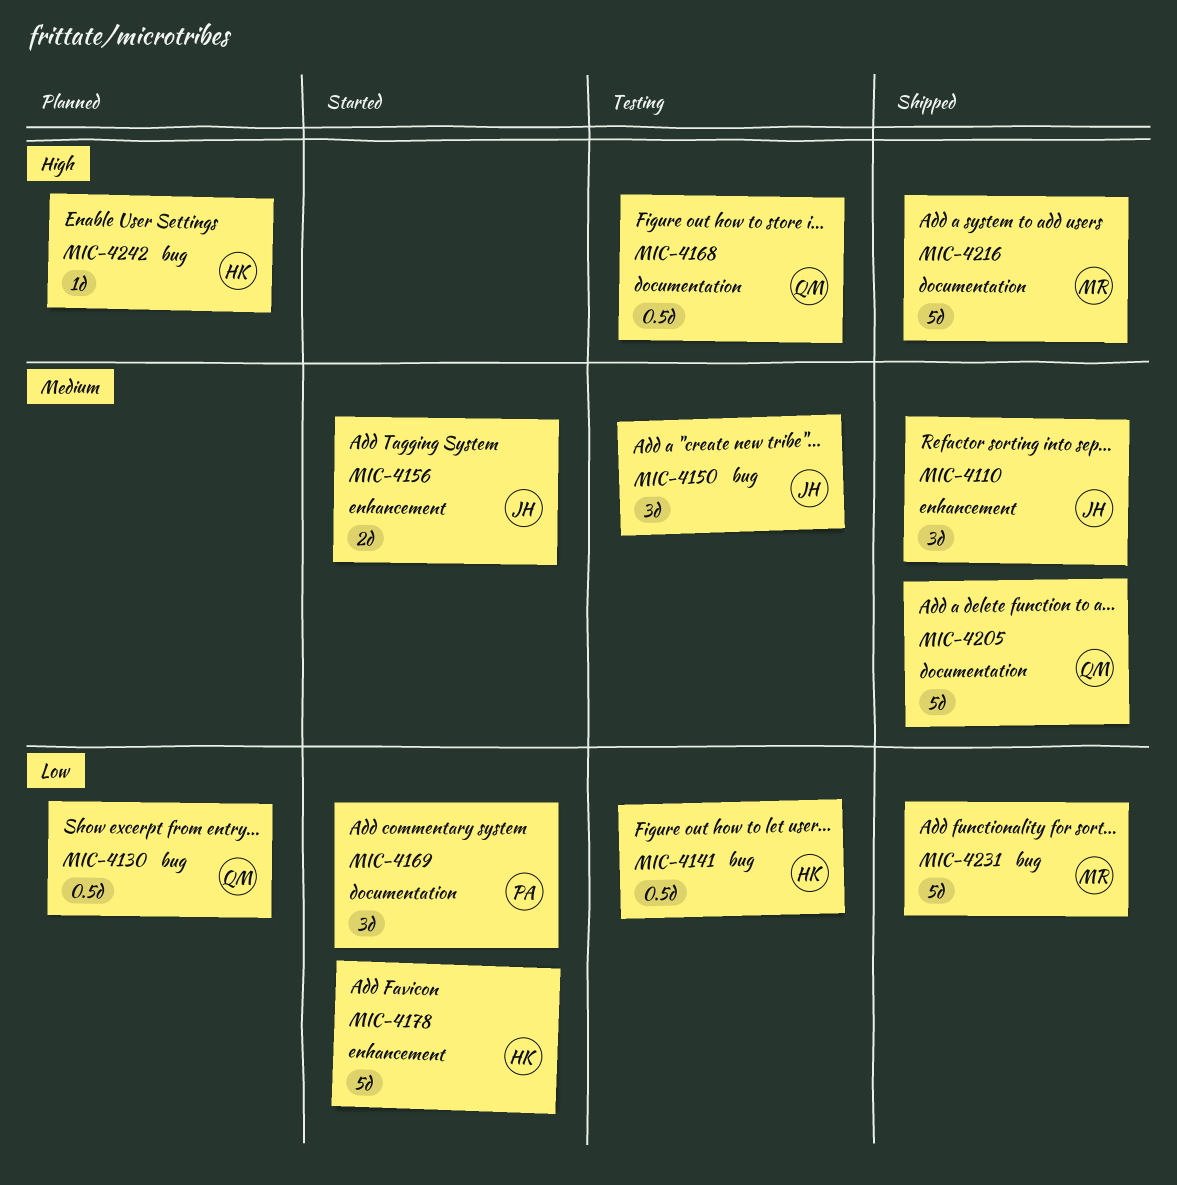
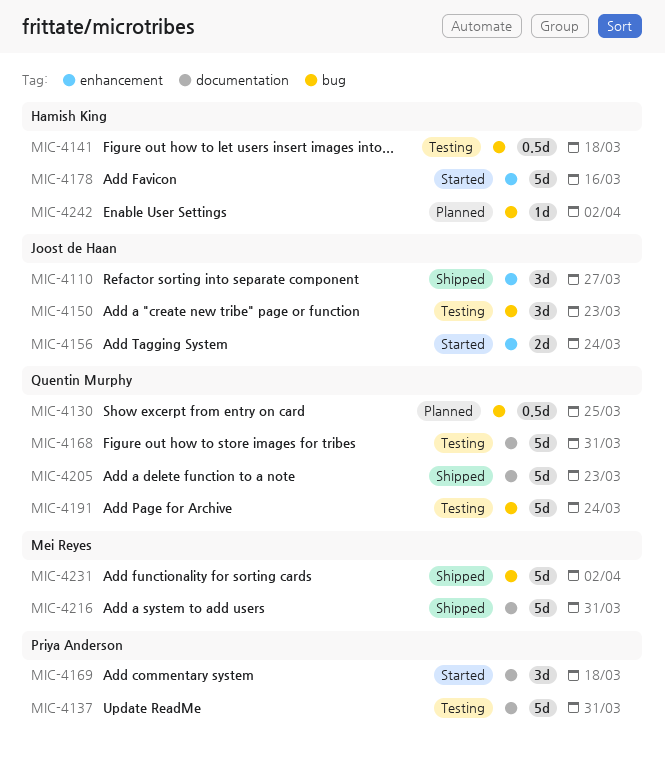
MIC-4137: none -> present
MIC-4168, estimate: 0.5d -> 5d
MIC-4191: none -> present

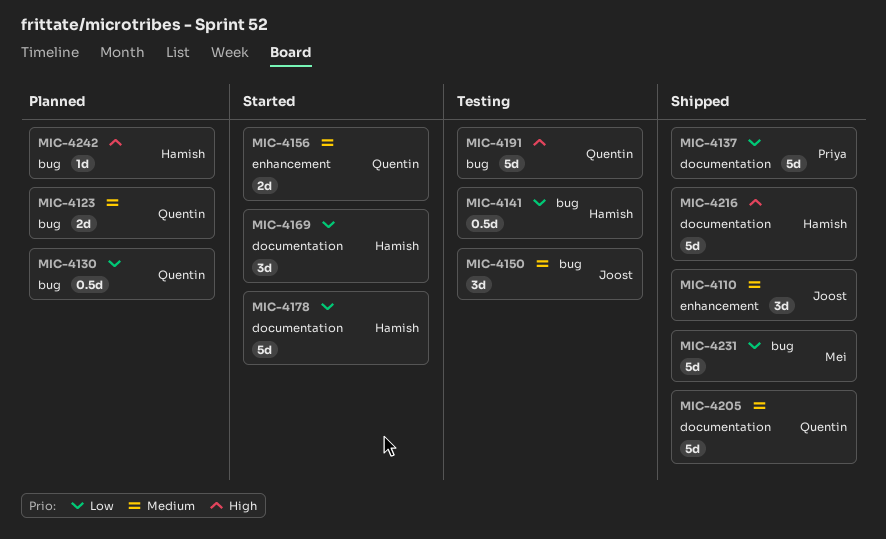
MIC-4123: none -> present
MIC-4137, status: Testing -> Shipped
MIC-4156, owner: Joost de Haan -> Quentin Murphy
MIC-4168: present -> none
MIC-4169, owner: Priya Anderson -> Hamish King
MIC-4178, label: enhancement -> documentation
MIC-4216, owner: Mei Reyes -> Hamish King

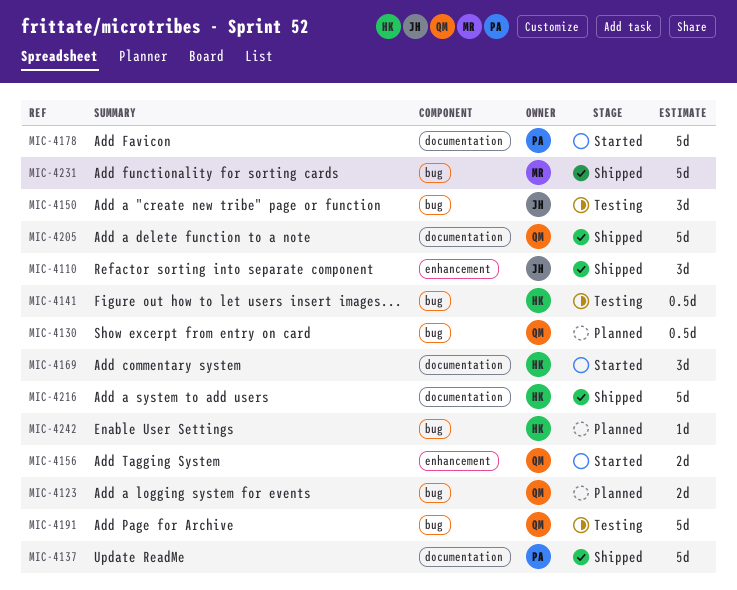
MIC-4178, owner: Hamish -> Priya

